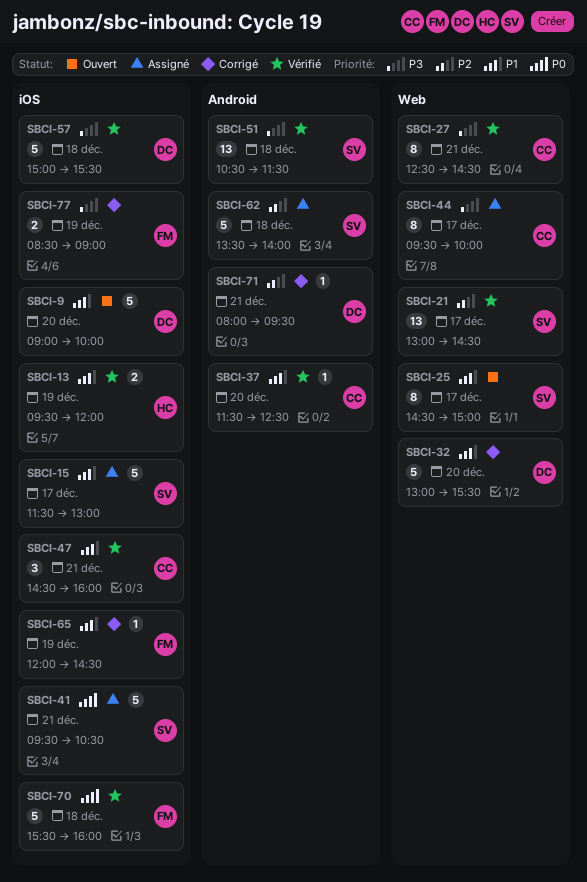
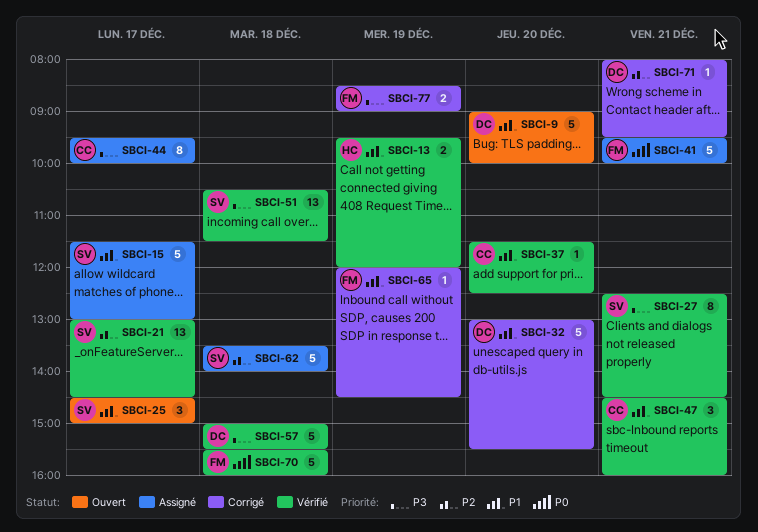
SBCI-25, estimate: 8 -> 3
SBCI-27, owner: CC -> SV
SBCI-41, owner: SV -> FM
SBCI-41, ends: 10:30 -> 10:00

